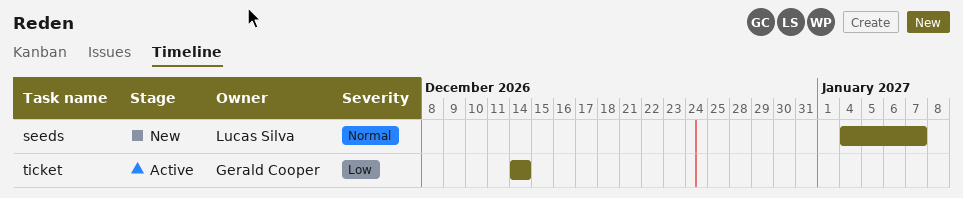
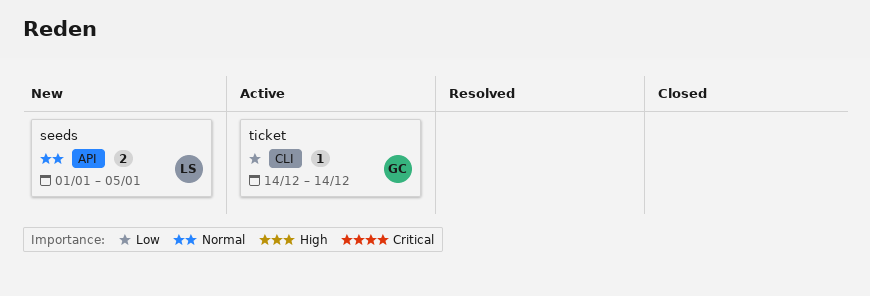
seeds, start: Jan 4 -> Jan 1
seeds, due: Jan 7 -> Jan 5

